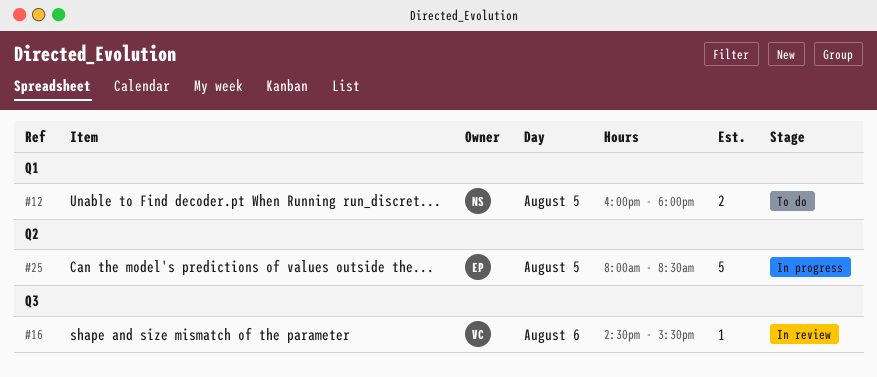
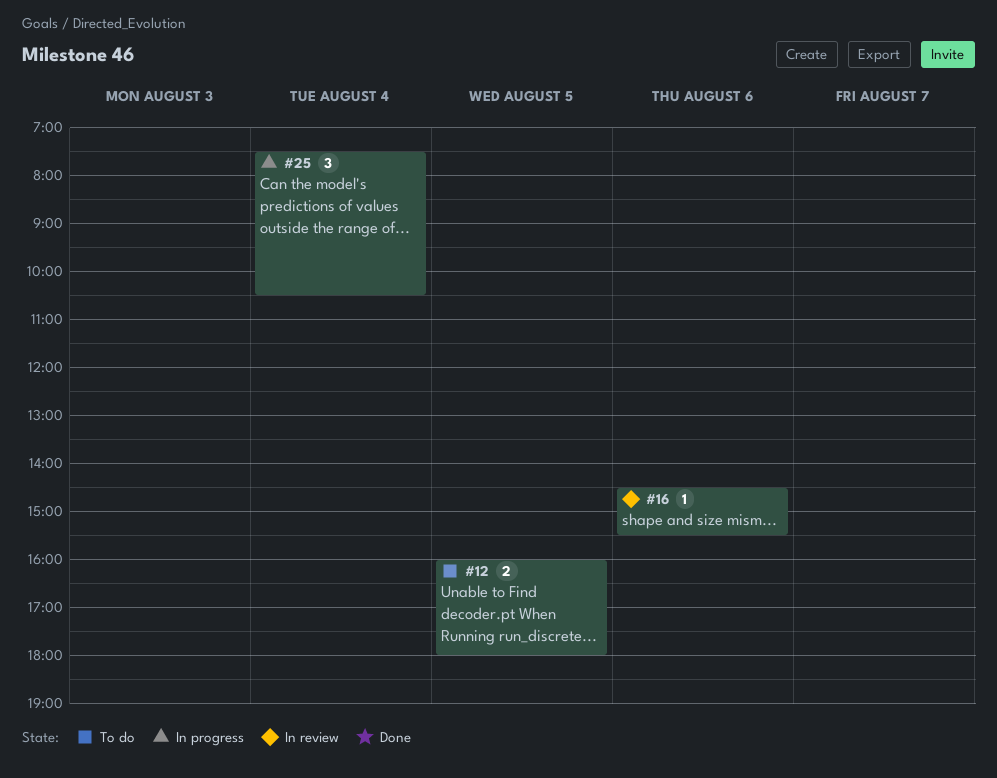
#25, estimate: 5 -> 3
#25, day: Aug 5 -> Aug 4
#25, begins: 08:00 -> 07:30
#25, ends: 08:30 -> 10:30

